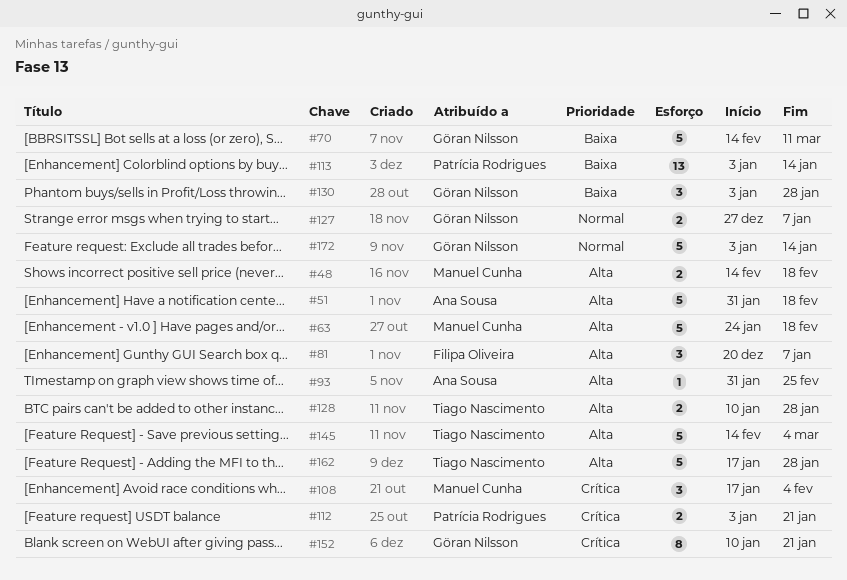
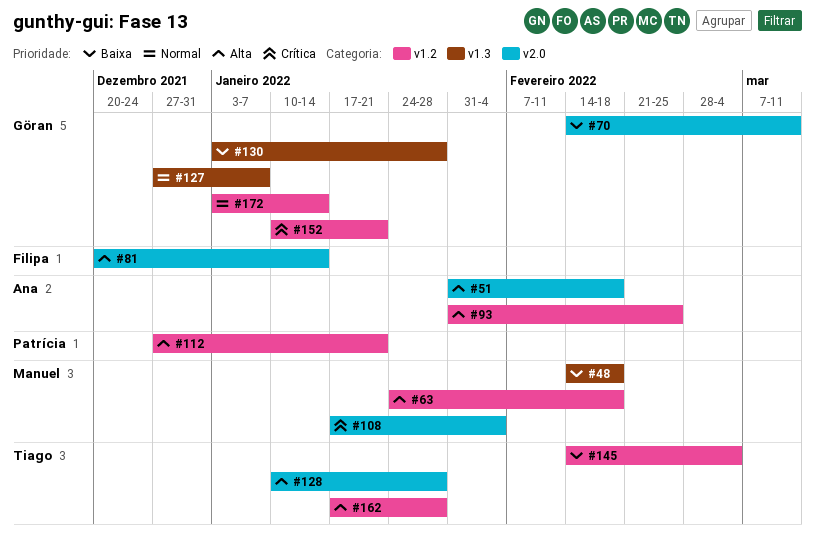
#48, priority: Alta -> Baixa
#81, due: Jan 7 -> Jan 14
#112, priority: Crítica -> Alta
#112, start: Jan 3 -> Dec 27
#113: present -> none
#145, priority: Alta -> Baixa

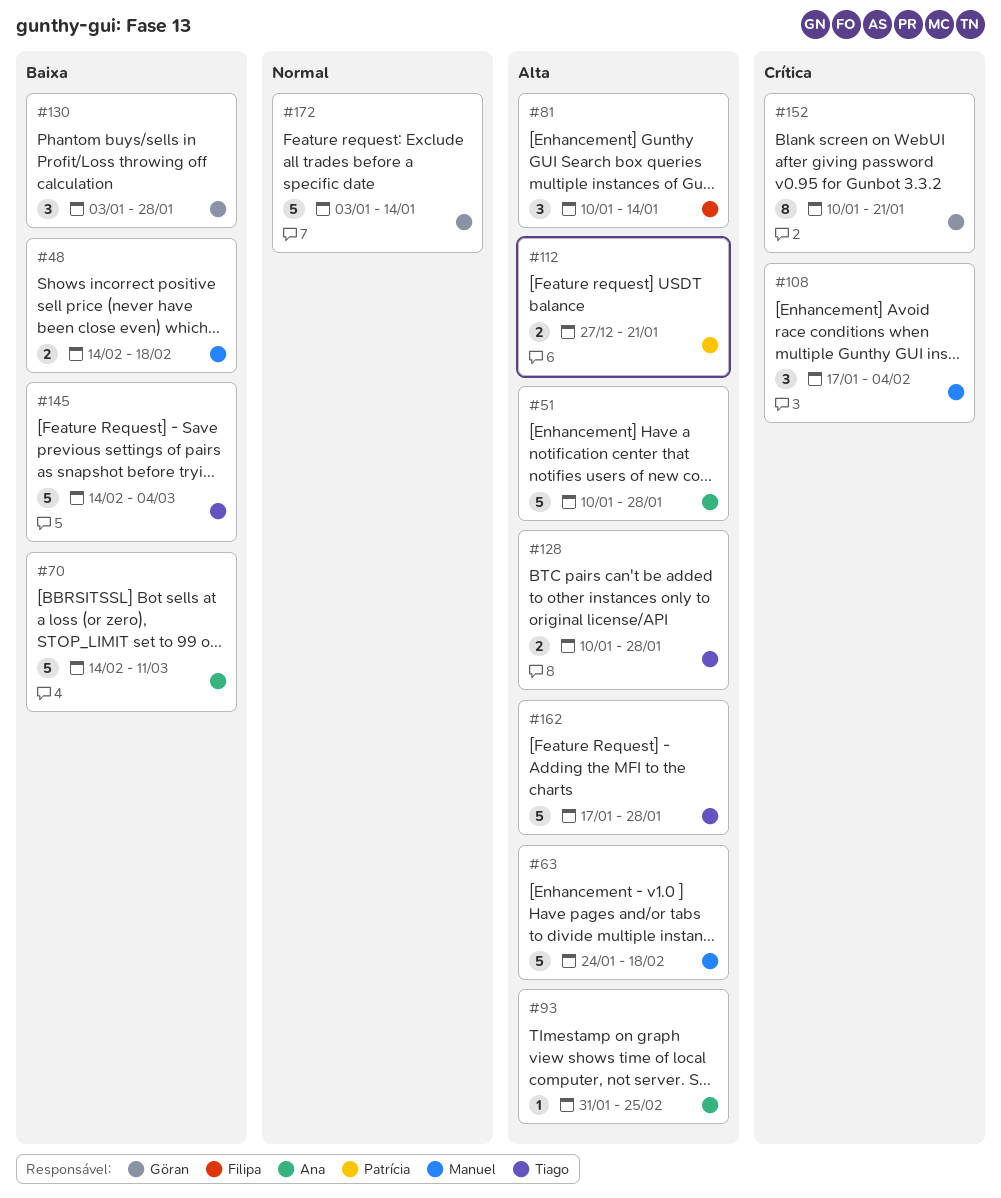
#51, start: Jan 31 -> Jan 10
#51, due: Feb 18 -> Jan 28
#70, owner: Göran -> Ana
#81, start: Dec 20 -> Jan 10
#127: present -> none

